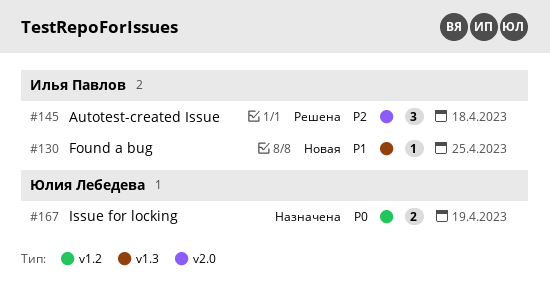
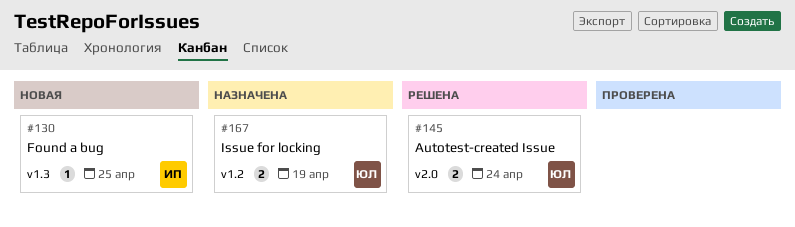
#145, owner: Илья Павлов -> Юлия Лебедева
#145, estimate: 3 -> 2
#145, due: Apr 18 -> Apr 24

